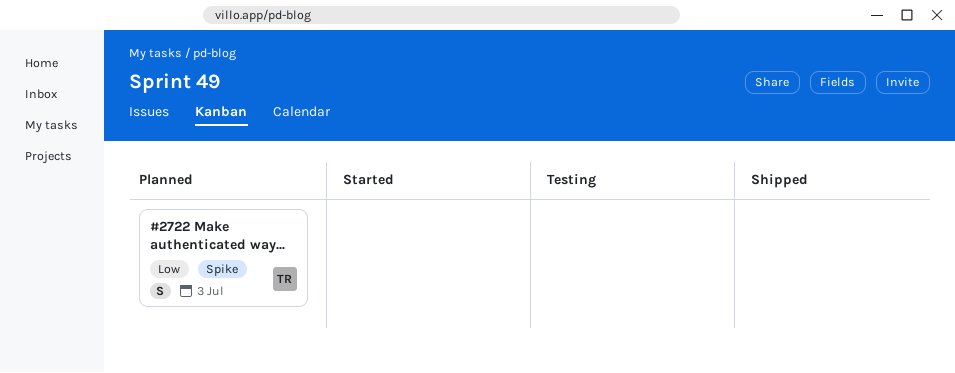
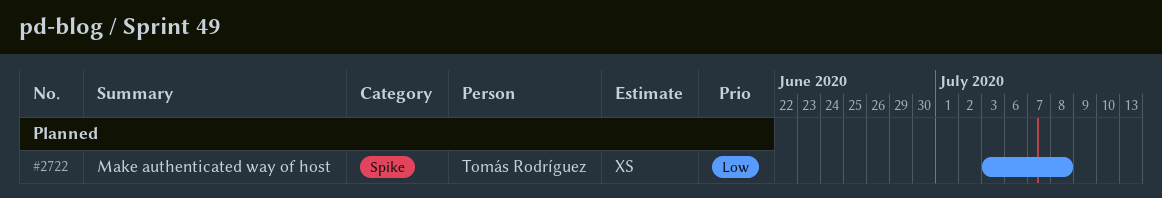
#2722, estimate: S -> XS
#2722, due: Jul 3 -> Jul 8

